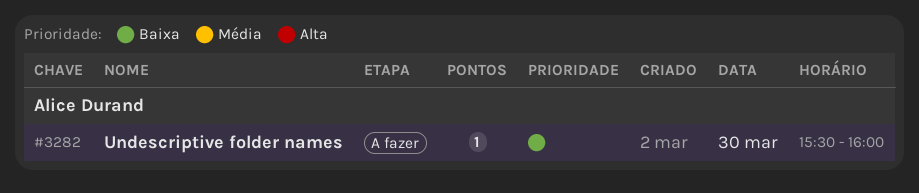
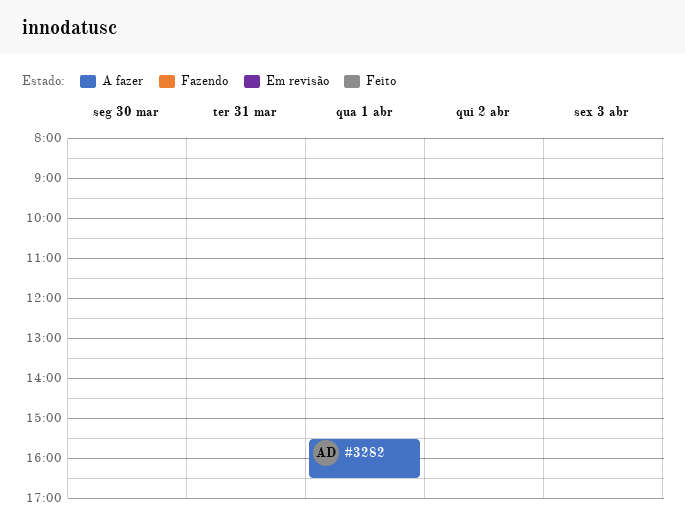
#3282, day: Mar 30 -> Apr 1
#3282, ends: 16:00 -> 16:30

